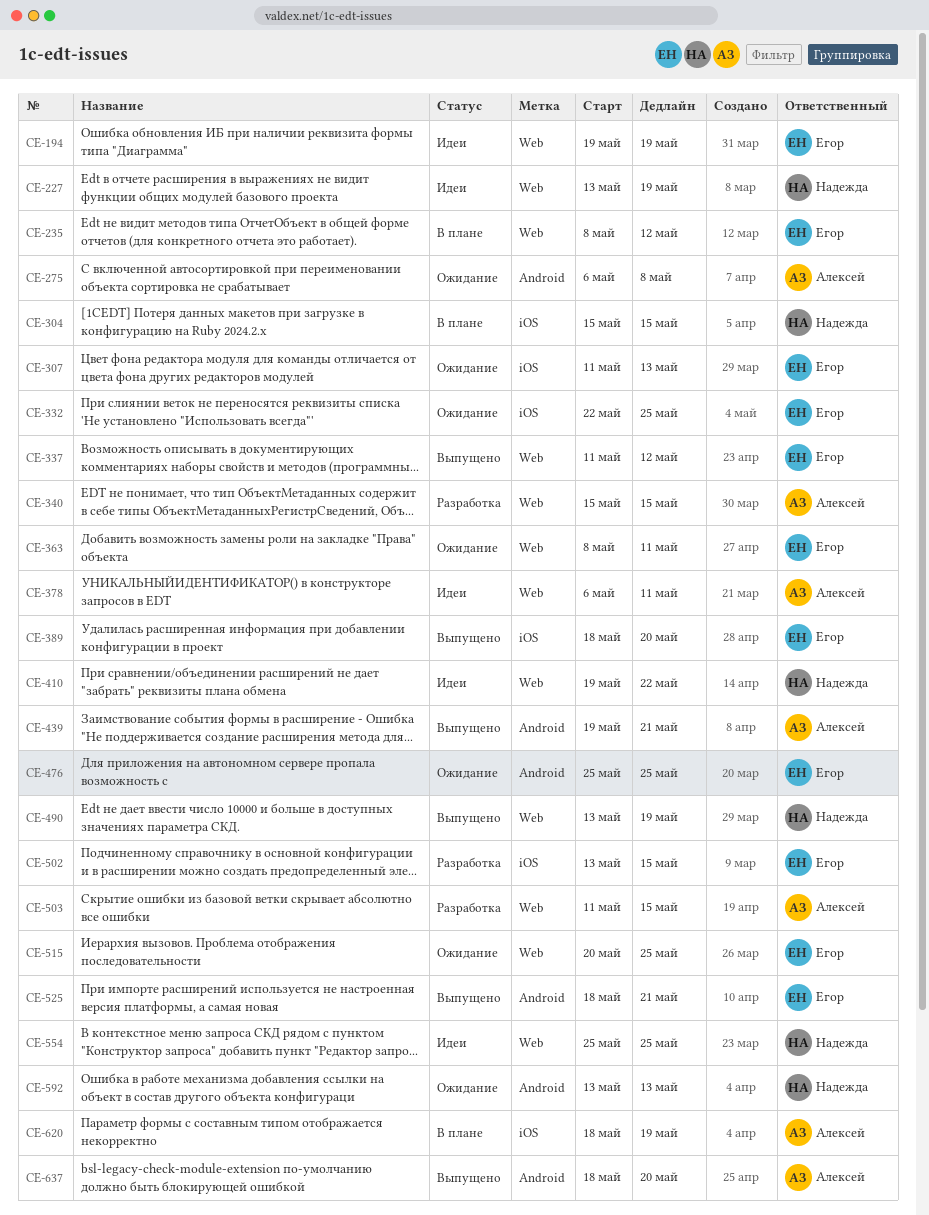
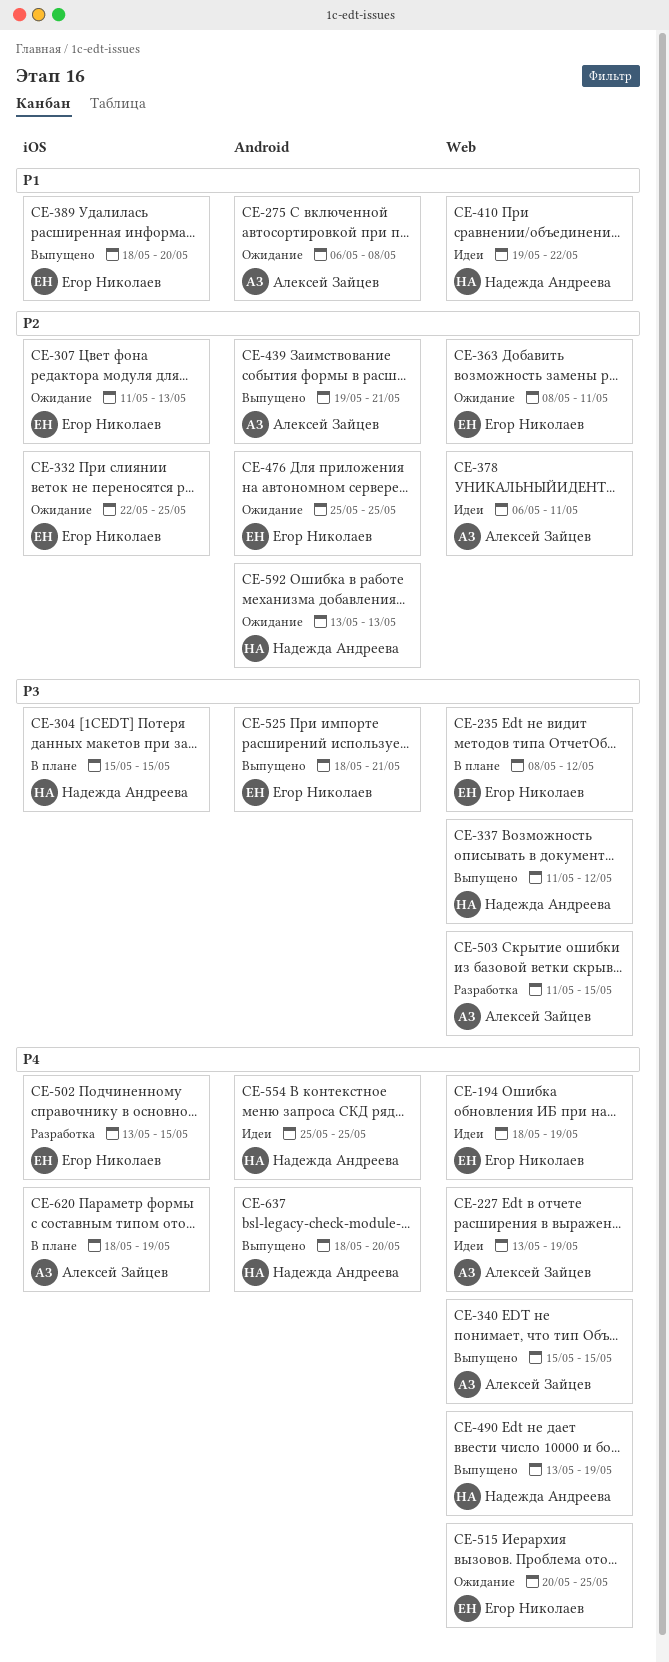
CE-194, start: May 19 -> May 18
CE-227, owner: Надежда Андреева -> Алексей Зайцев
CE-337, owner: Егор Николаев -> Надежда Андреева
CE-340, status: Разработка -> Выпущено
CE-554, label: Web -> Android
CE-637, owner: Алексей Зайцев -> Надежда Андреева

